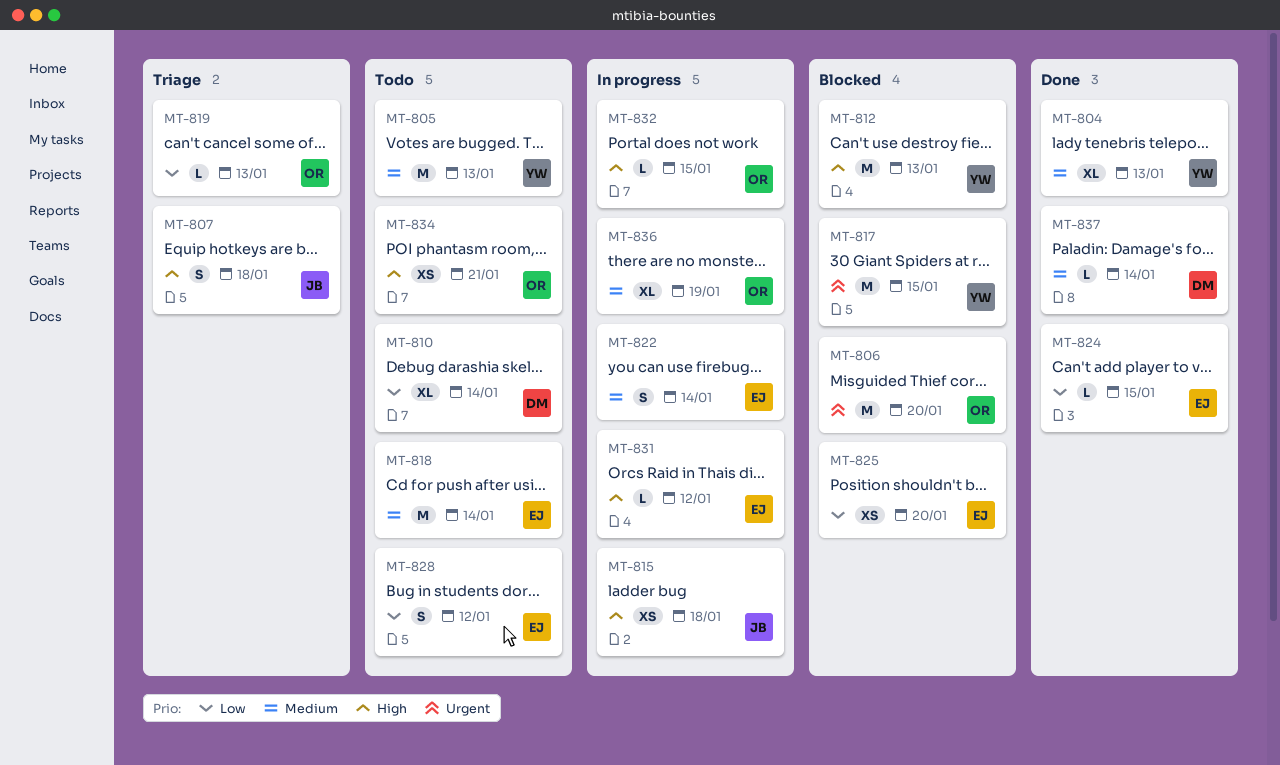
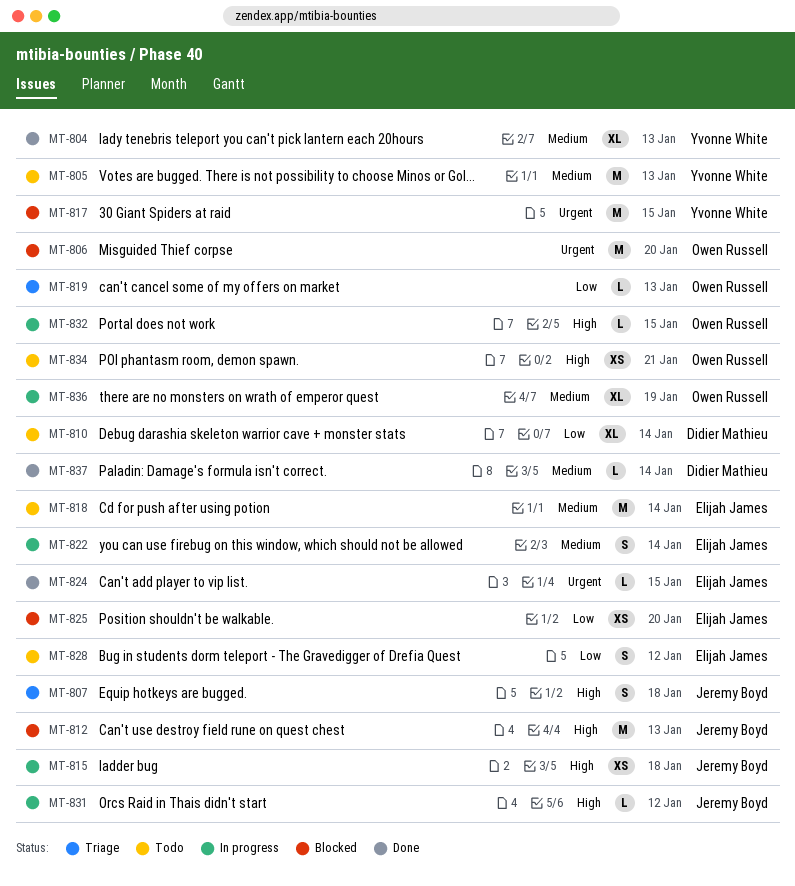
MT-812, owner: Yvonne White -> Jeremy Boyd
MT-824, priority: Low -> Urgent
MT-831, owner: Elijah James -> Jeremy Boyd

